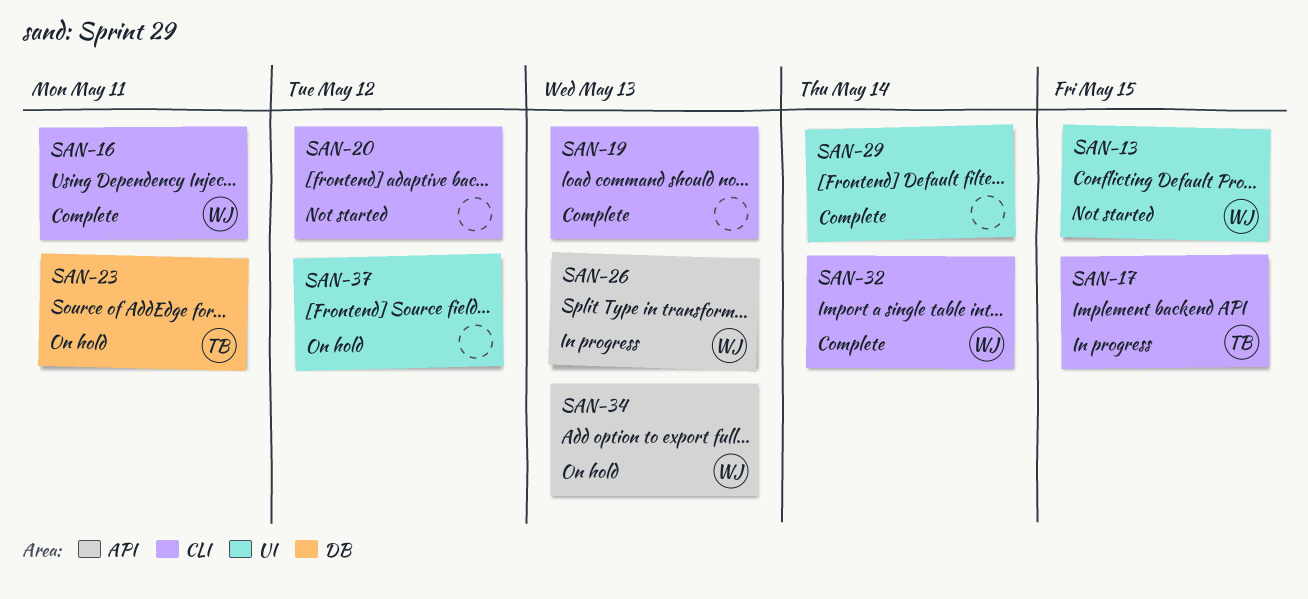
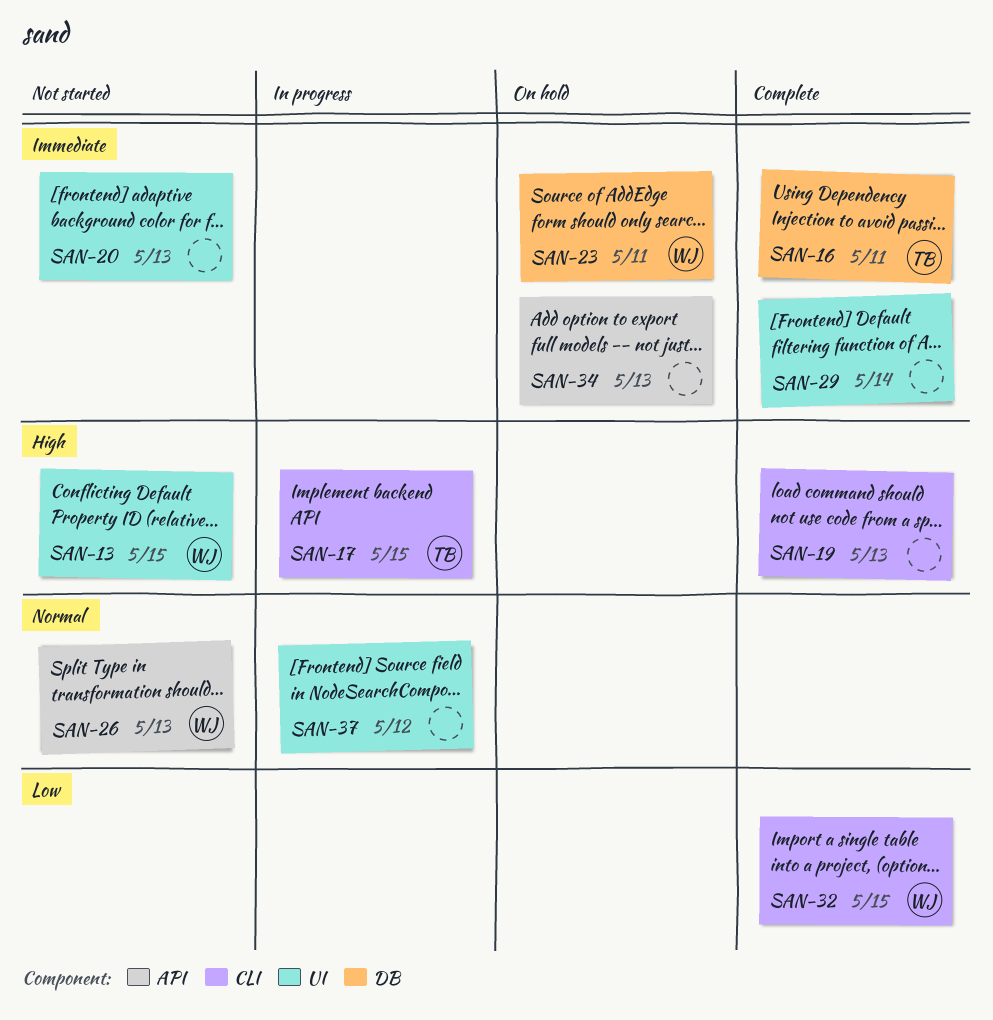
SAN-16, owner: WJ -> TB
SAN-16, label: CLI -> DB
SAN-20, label: CLI -> UI
SAN-20, due: May 12 -> May 13
SAN-23, owner: TB -> WJ
SAN-26, status: In progress -> Not started
SAN-32, due: May 14 -> May 15
SAN-34, owner: WJ -> none
SAN-37, status: On hold -> In progress

